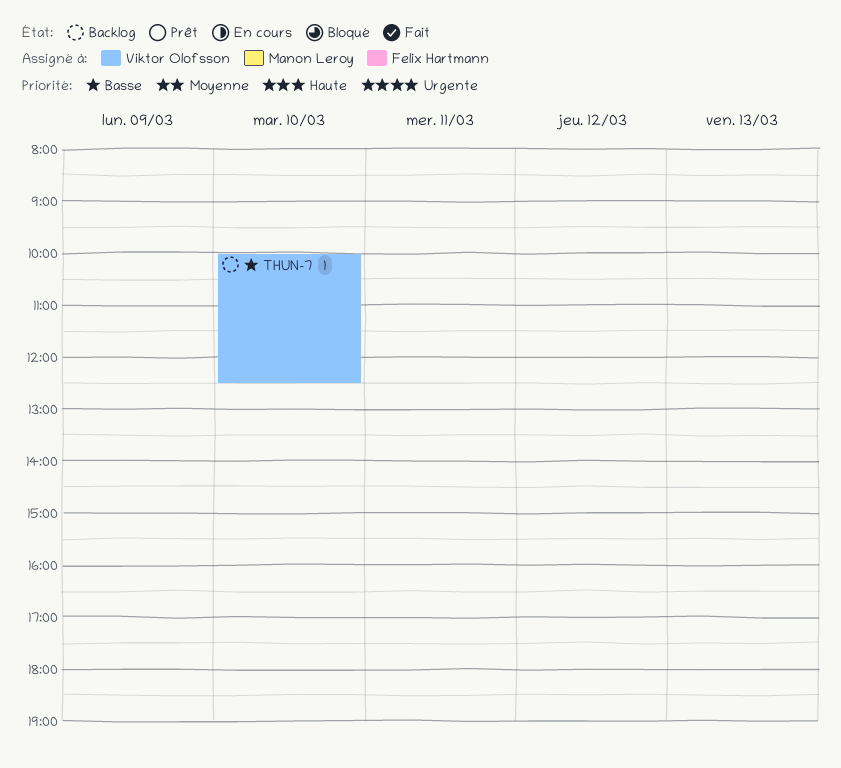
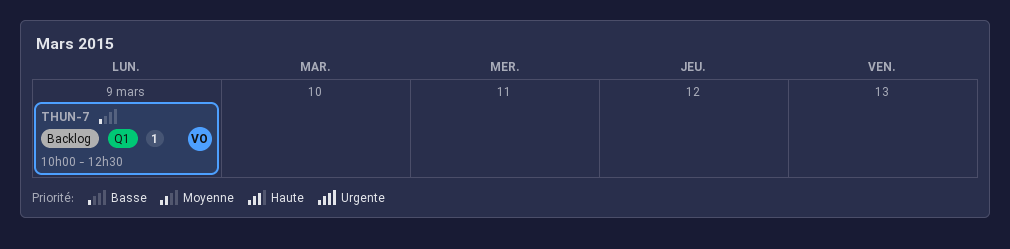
THUN-7, day: Mar 10 -> Mar 9

